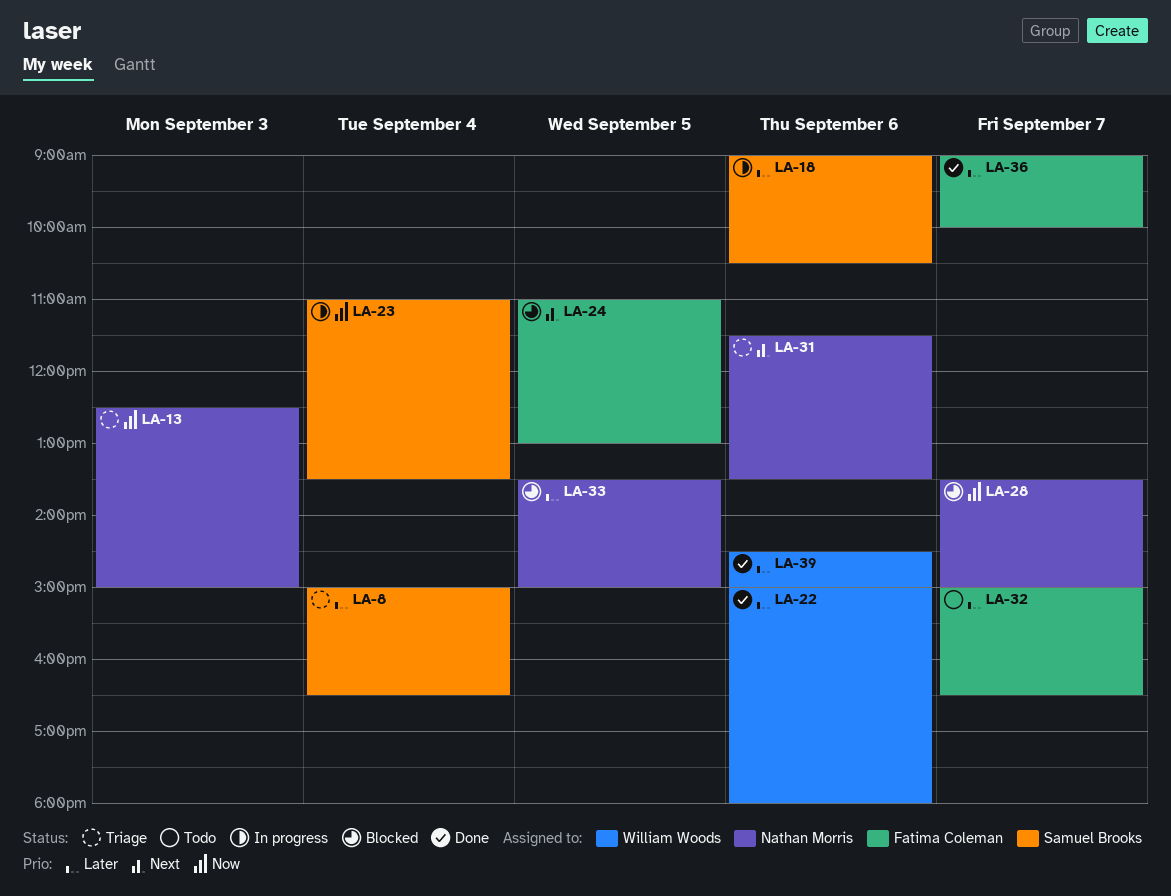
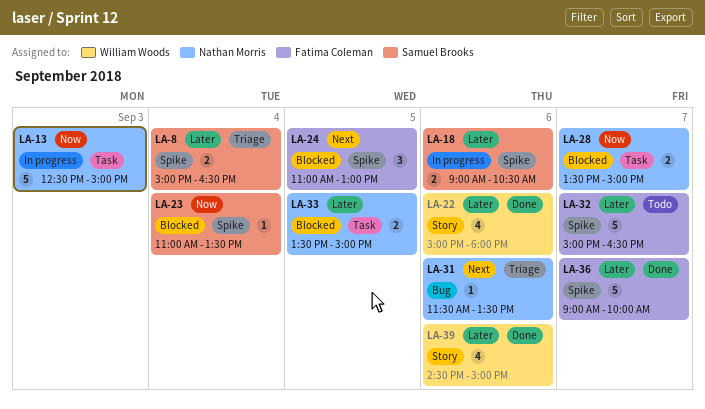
LA-13, status: Triage -> In progress
LA-23, status: In progress -> Blocked

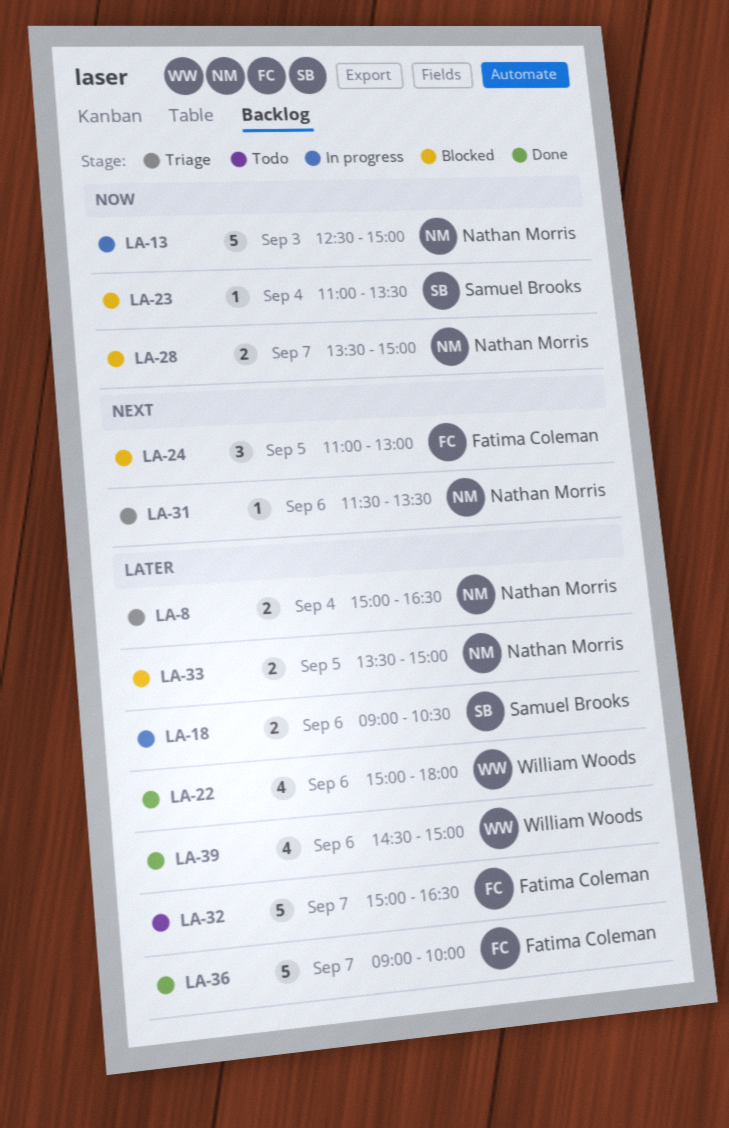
LA-8, owner: Samuel Brooks -> Nathan Morris

